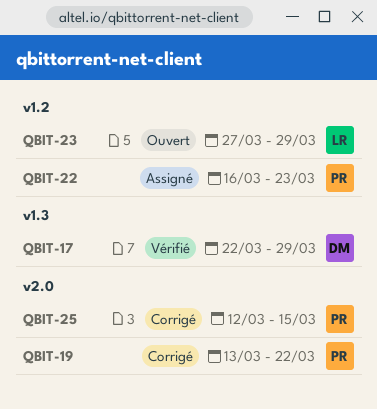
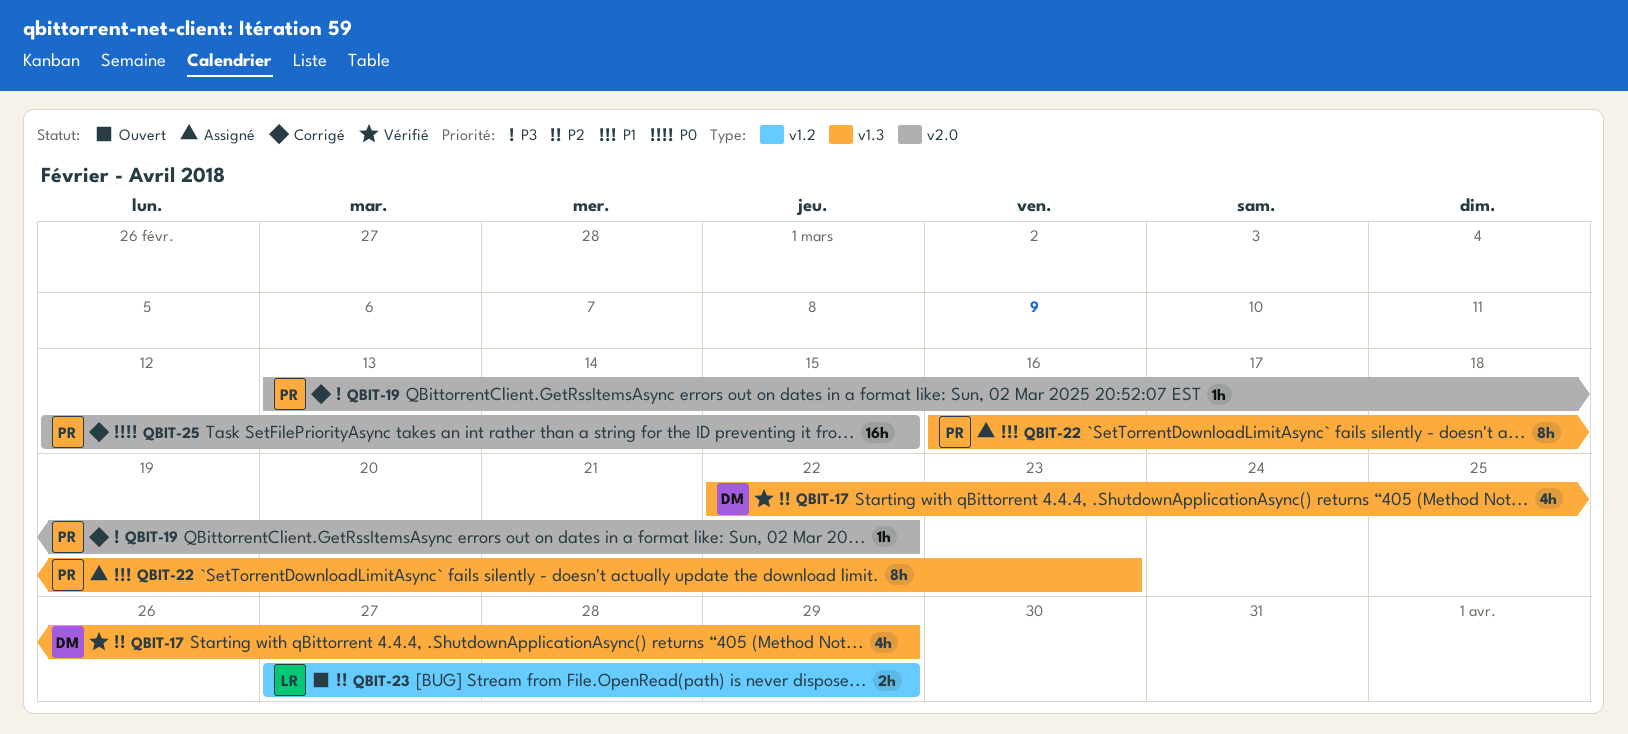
QBIT-22, label: v1.2 -> v1.3

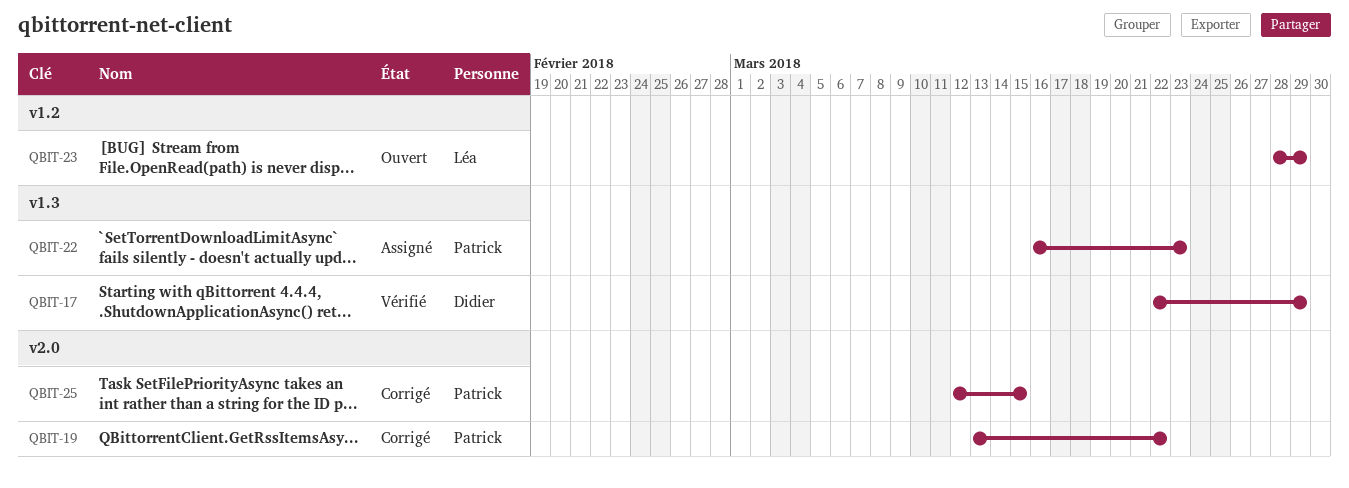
QBIT-23, start: Mar 27 -> Mar 28

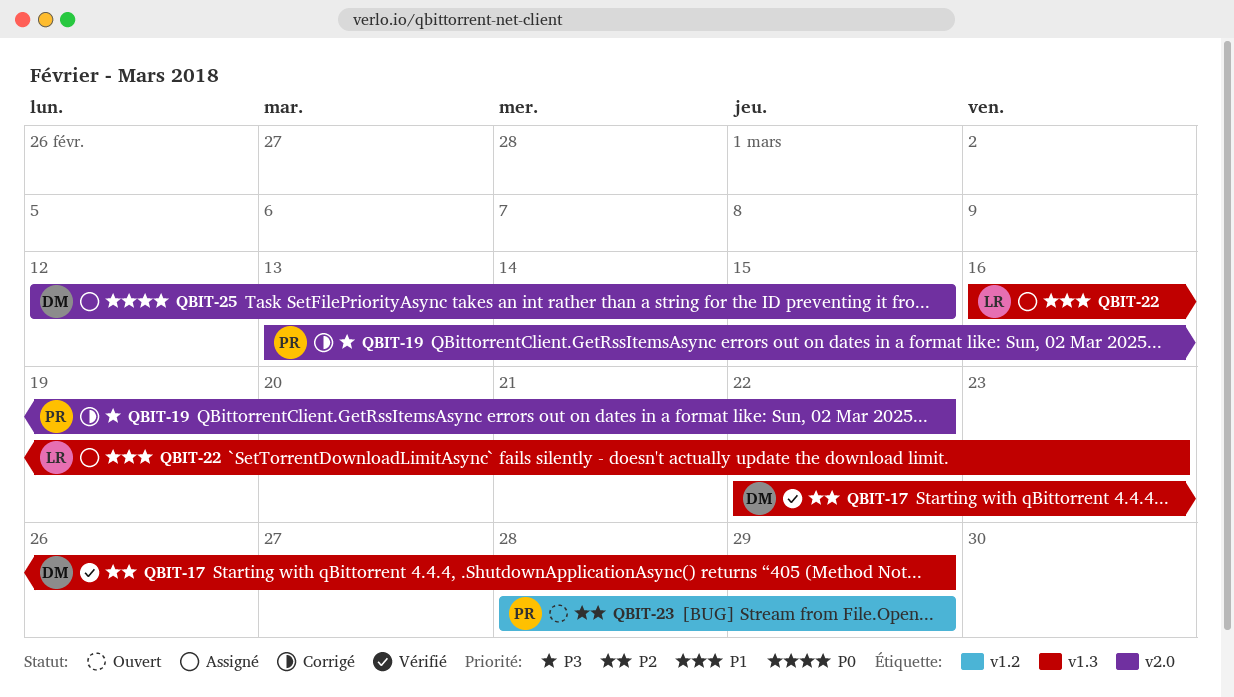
QBIT-22, owner: Patrick -> Léa
QBIT-23, owner: Léa -> Patrick
QBIT-25, status: Corrigé -> Assigné
QBIT-25, owner: Patrick -> Didier

